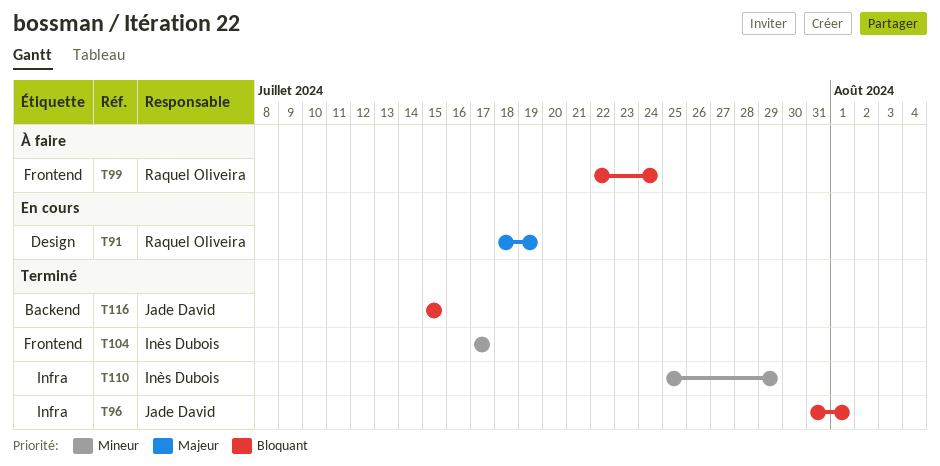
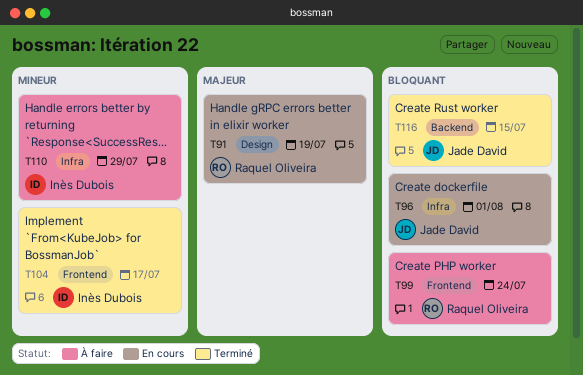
T96, status: Terminé -> En cours
T110, status: Terminé -> À faire

